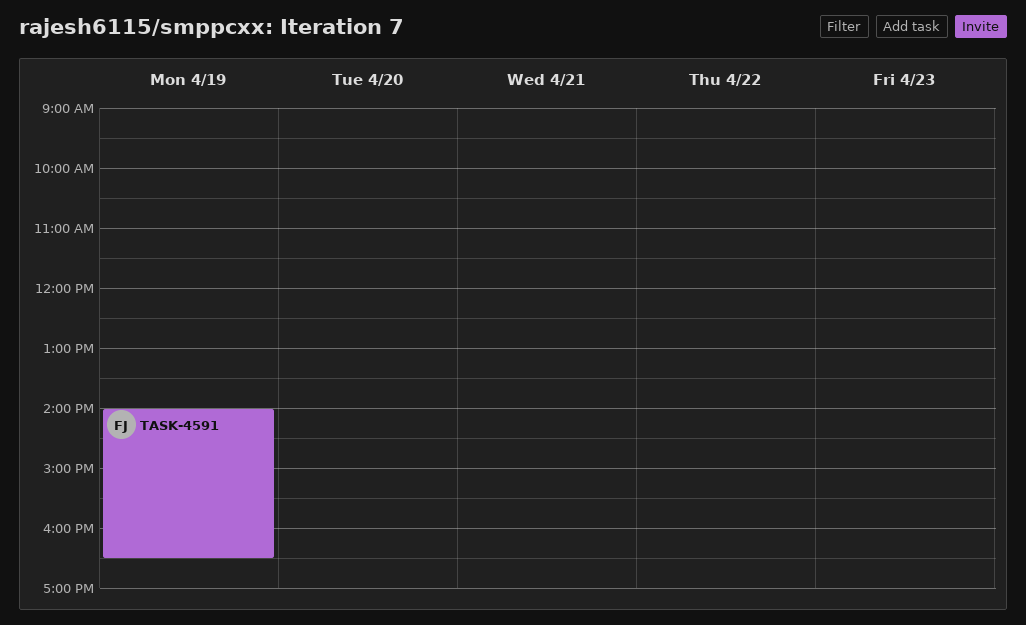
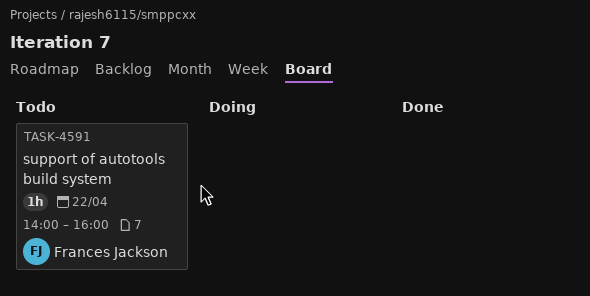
TASK-4591, day: Apr 19 -> Apr 22
TASK-4591, ends: 16:30 -> 16:00

